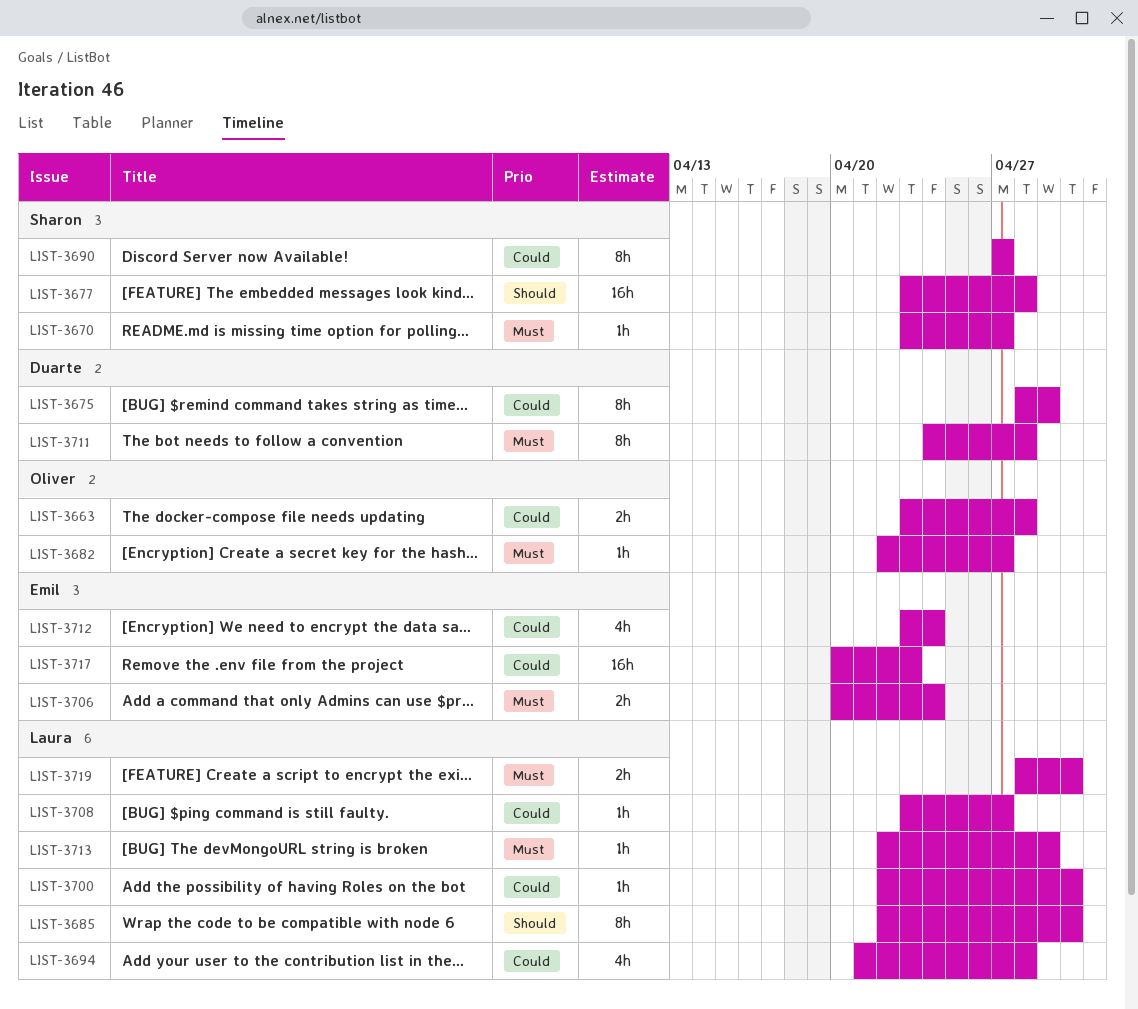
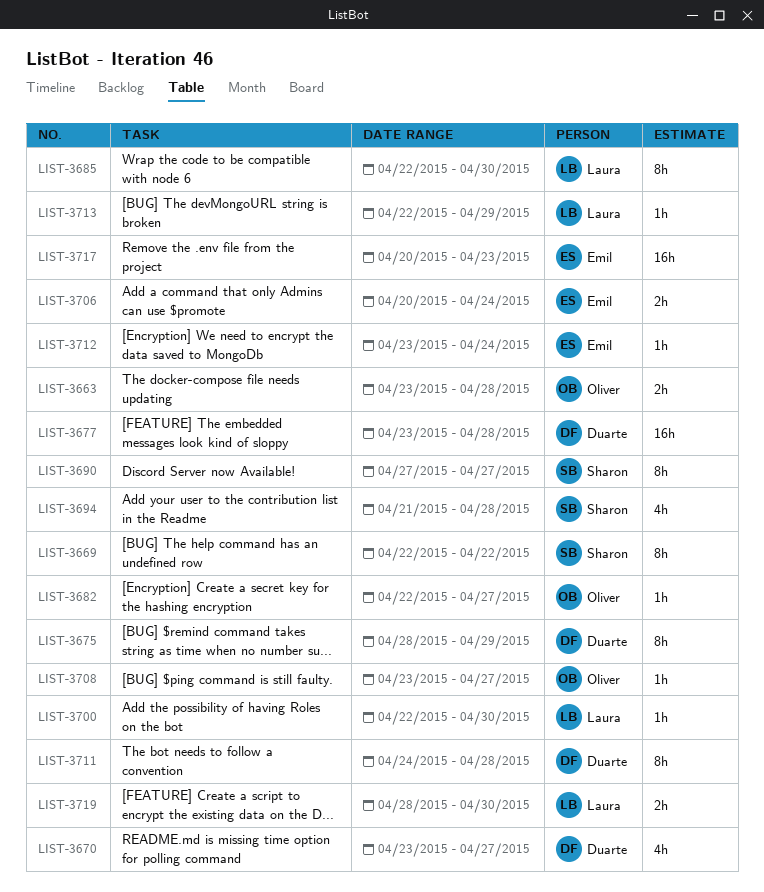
LIST-3669: none -> present
LIST-3670, owner: Sharon -> Duarte
LIST-3670, estimate: 1h -> 4h
LIST-3677, owner: Sharon -> Duarte
LIST-3694, owner: Laura -> Sharon
LIST-3708, owner: Laura -> Oliver
LIST-3712, estimate: 4h -> 1h

